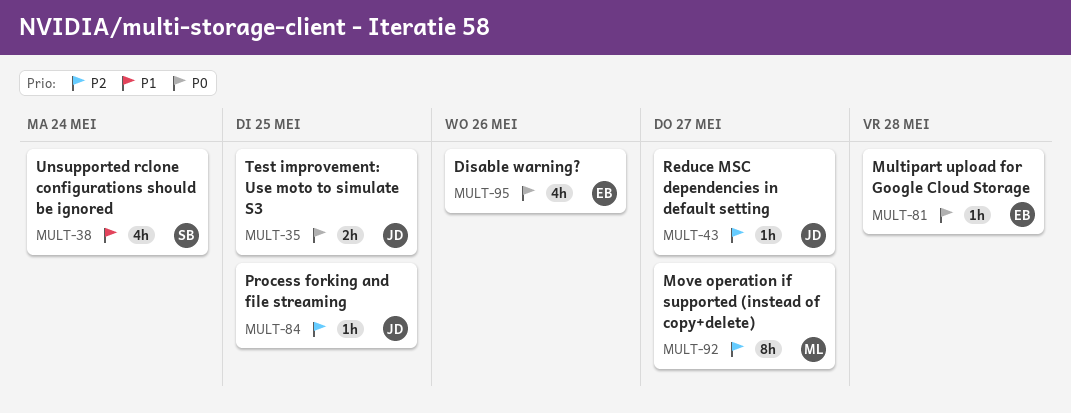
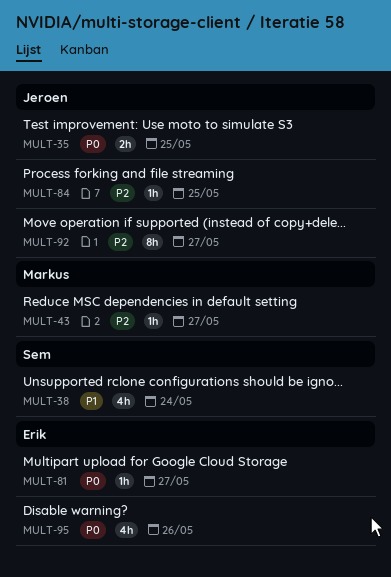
MULT-43, owner: Jeroen -> Markus
MULT-81, due: May 28 -> May 27
MULT-92, owner: Markus -> Jeroen

